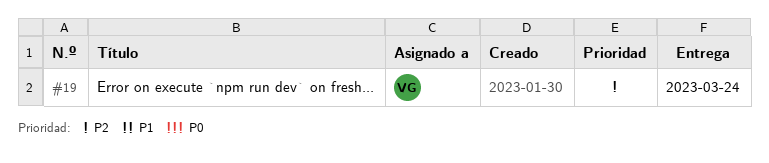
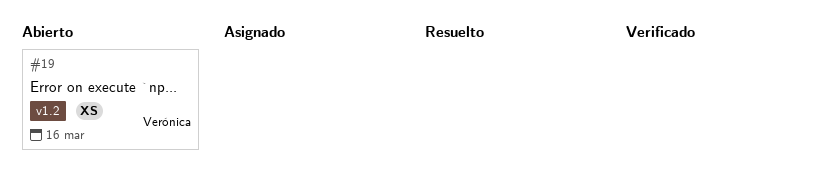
#19, due: Mar 24 -> Mar 16

